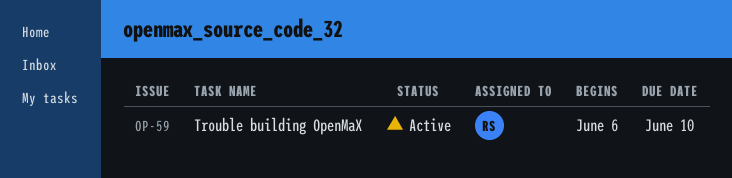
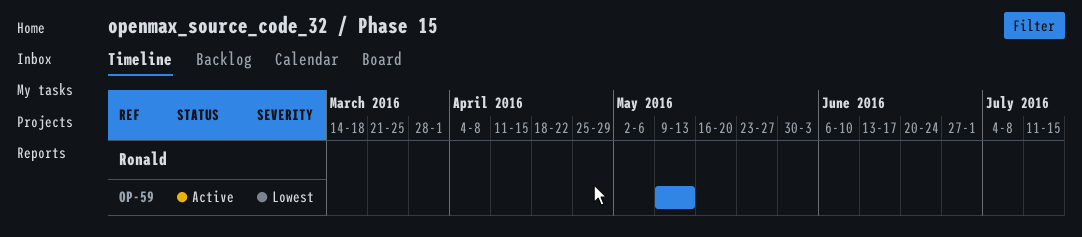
OP-59, start: Jun 6 -> May 9
OP-59, due: Jun 10 -> May 13

